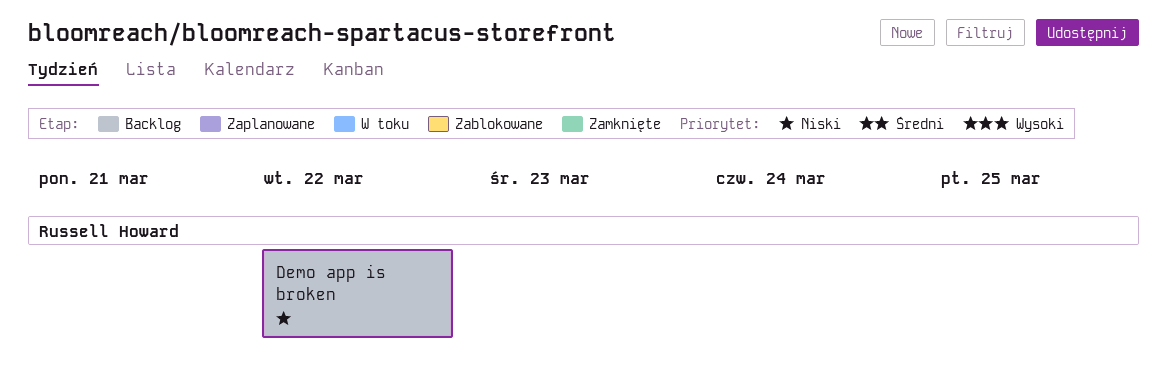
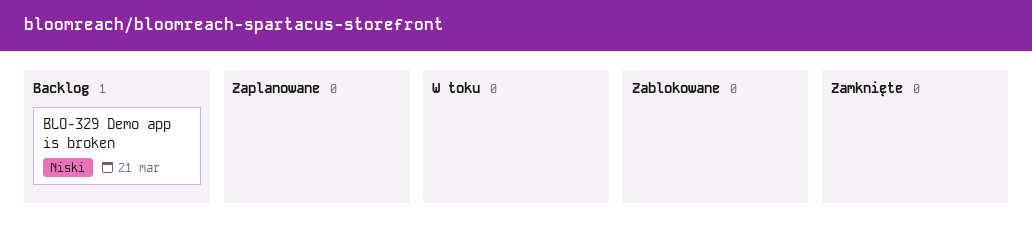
Demo app is broken, due: Mar 22 -> Mar 21

